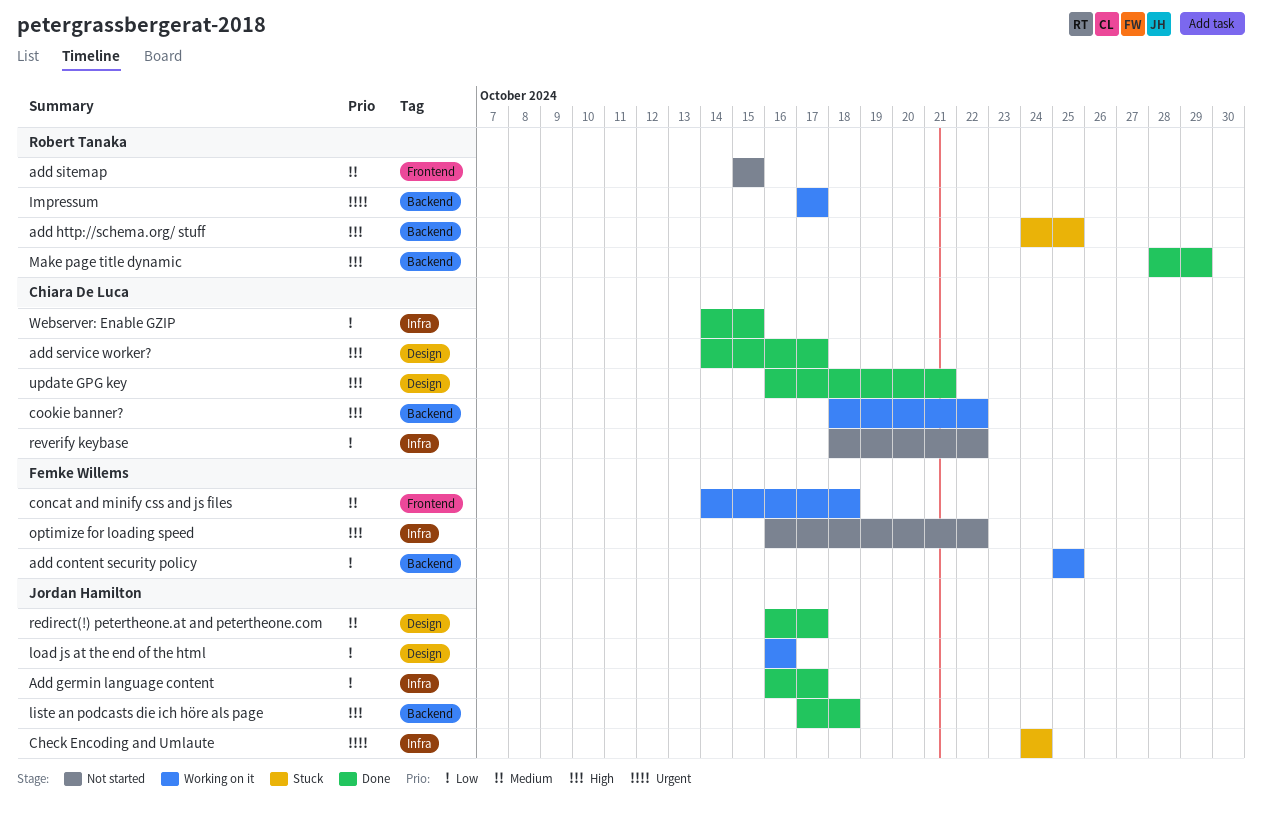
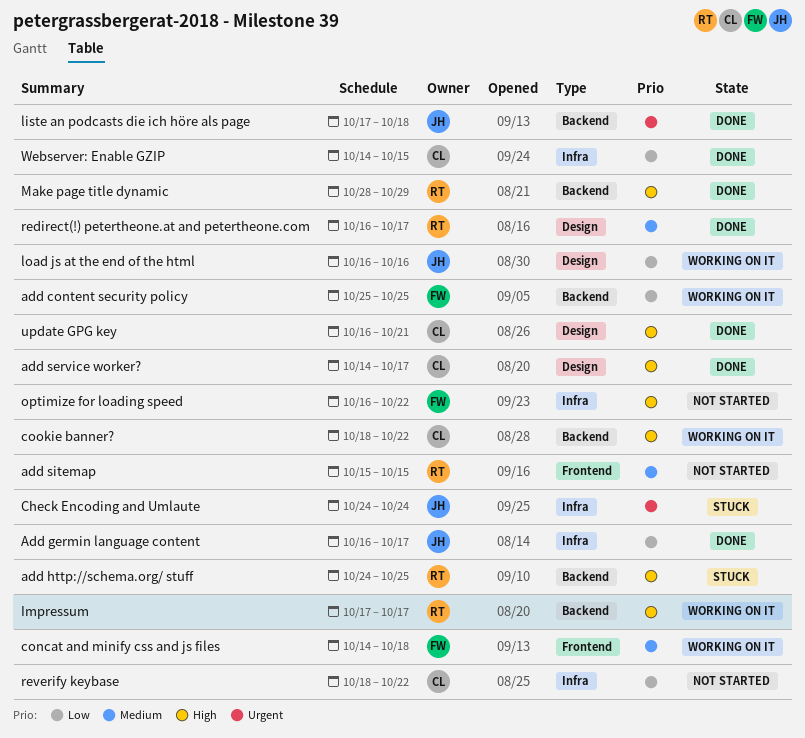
Impressum, priority: Urgent -> High
liste an podcasts die ich höre als page, priority: High -> Urgent
redirect(!) petertheone.at and petertheone.com, owner: Jordan Hamilton -> Robert Tanaka

